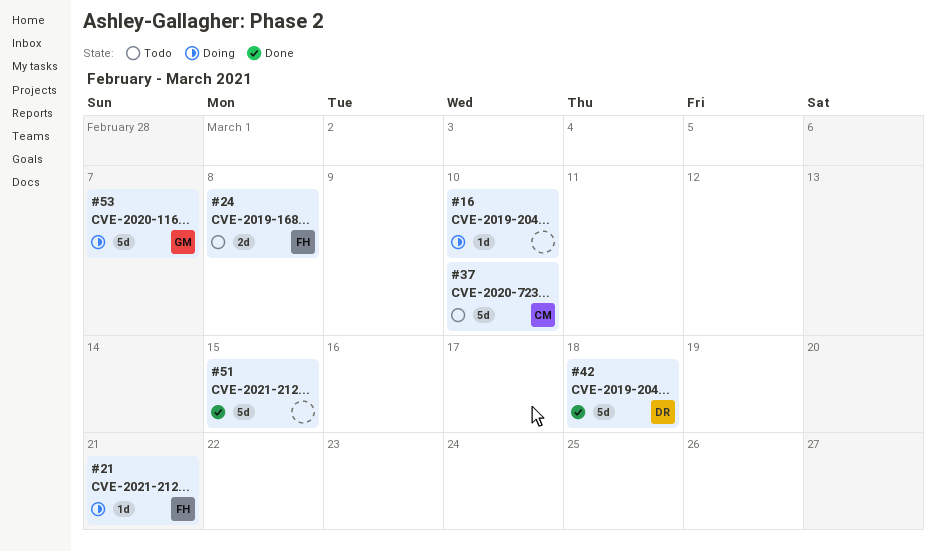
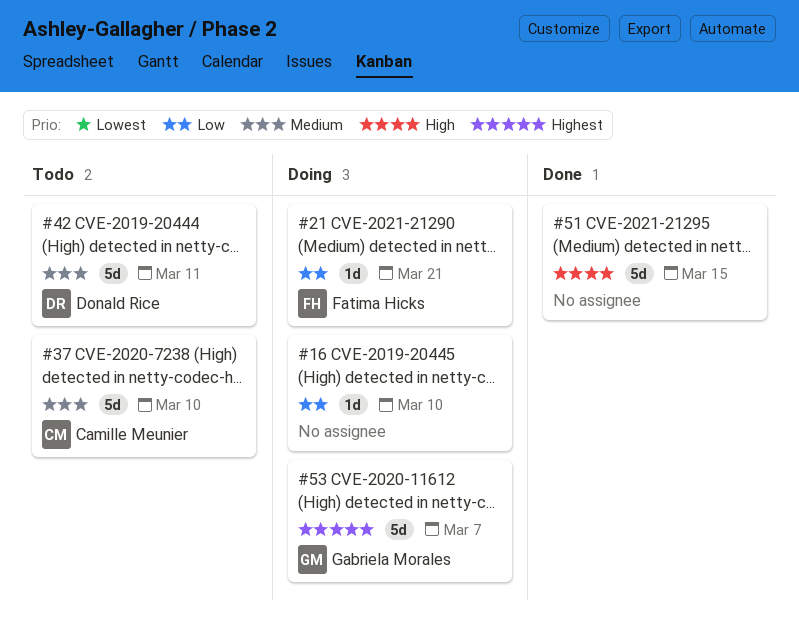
#24: present -> none
#42, status: Done -> Todo
#42, due: Mar 18 -> Mar 11

